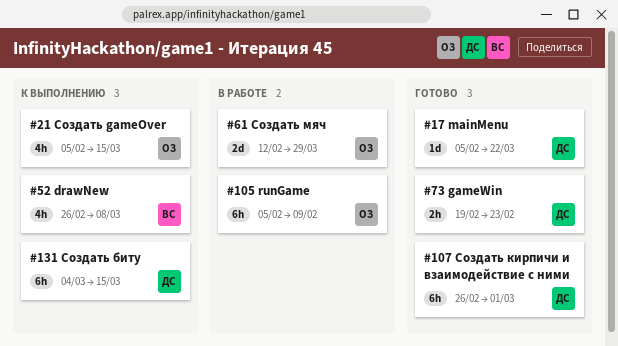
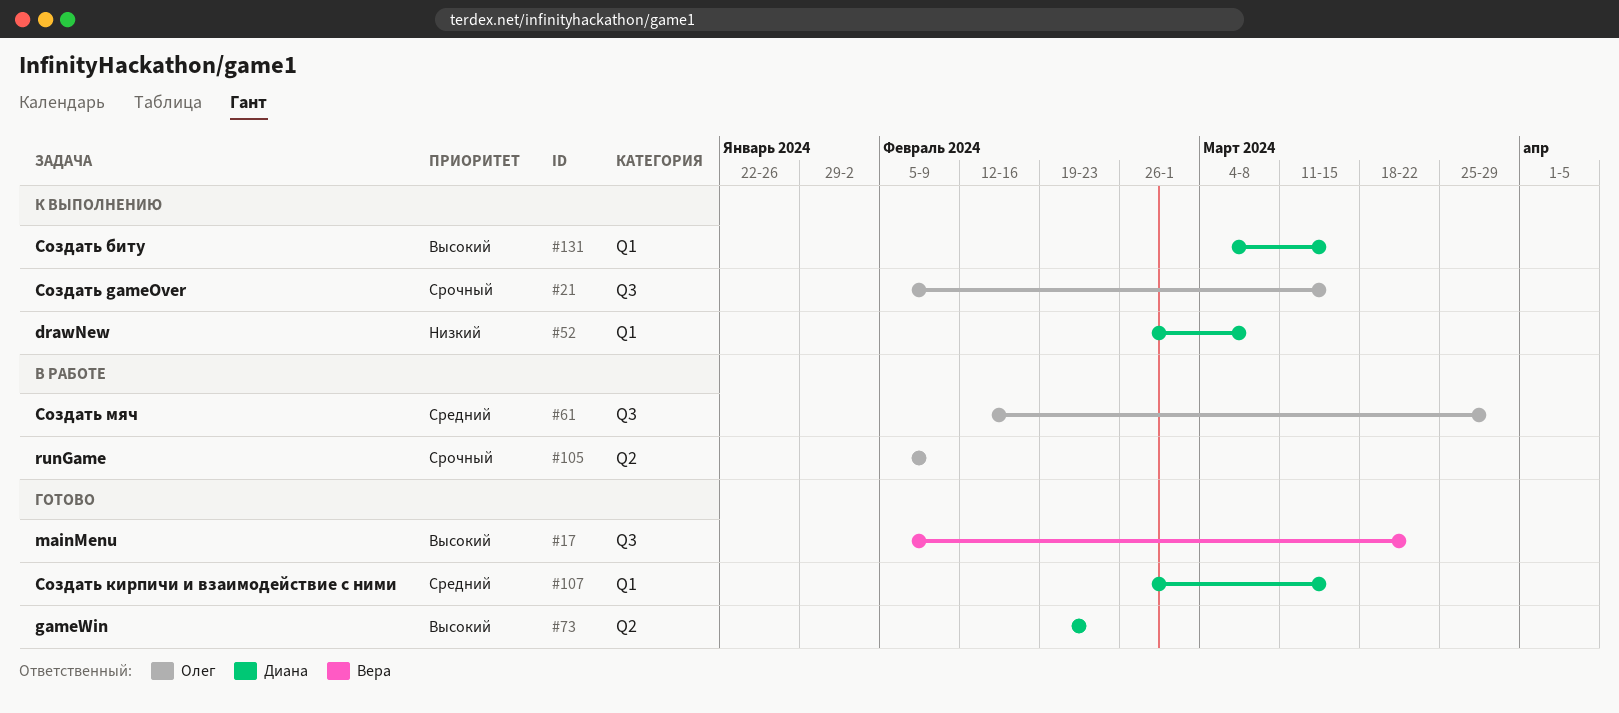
#17, owner: Диана -> Вера
#52, owner: Вера -> Диана
#107, due: Mar 1 -> Mar 15

